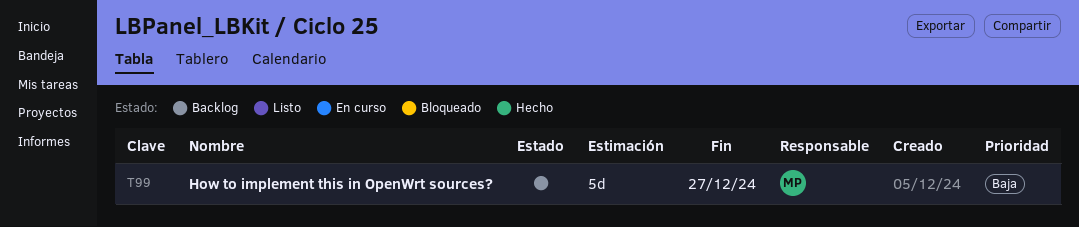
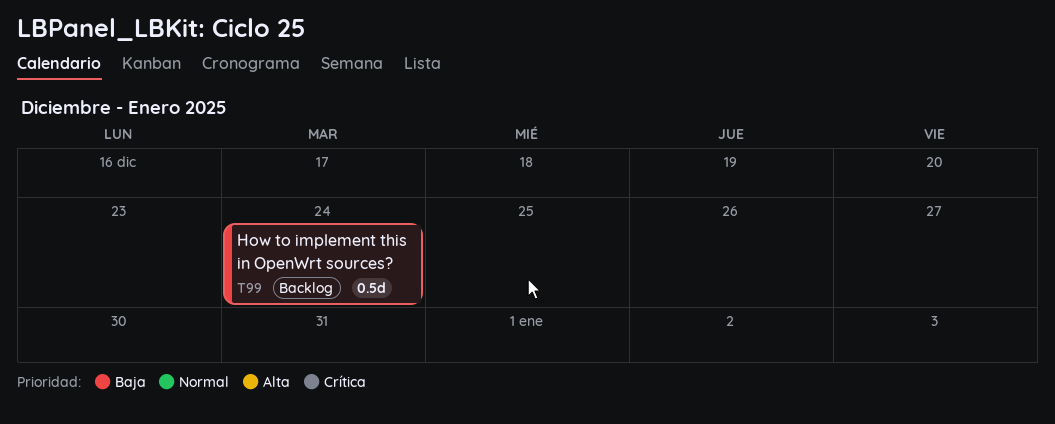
T99, estimate: 5d -> 0.5d
T99, due: Dec 27 -> Dec 24

